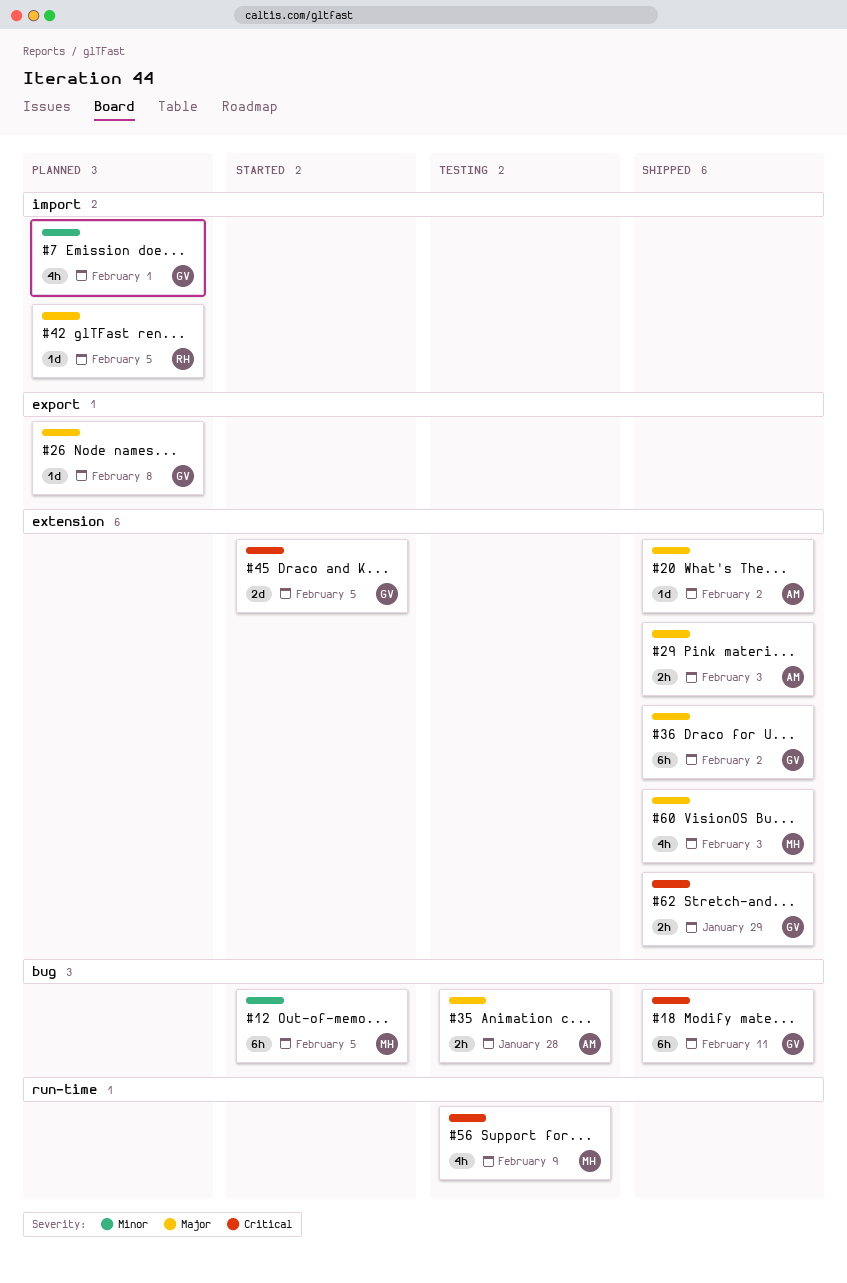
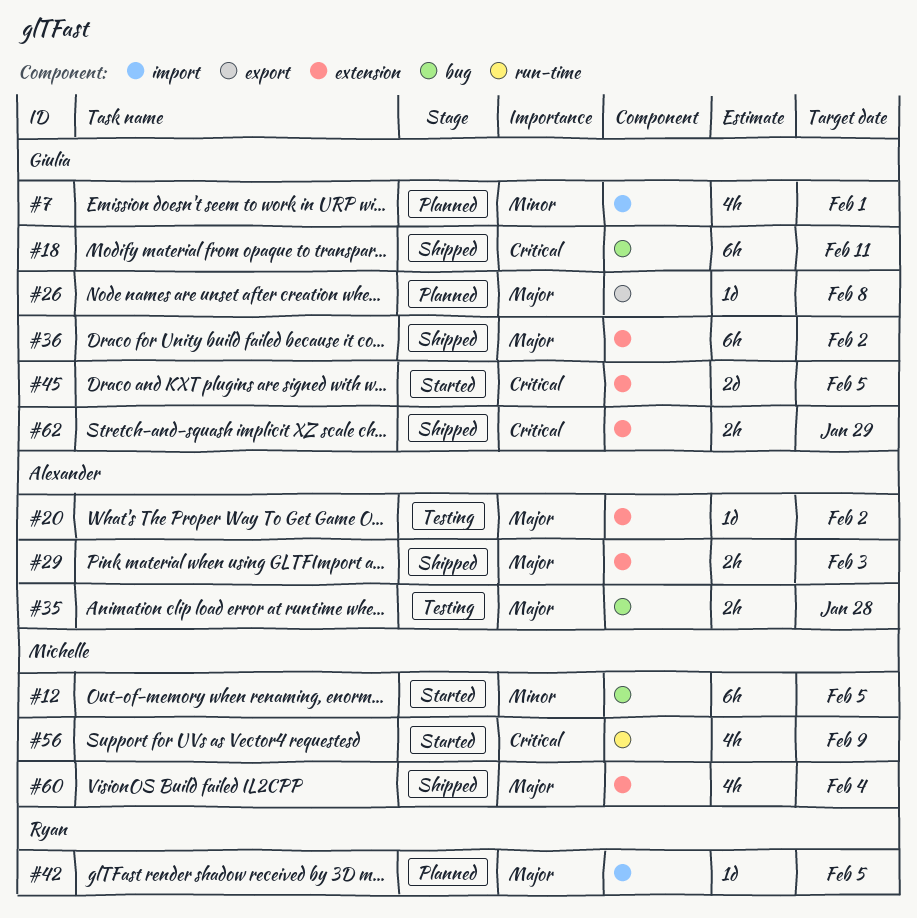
#20, status: Shipped -> Testing
#56, status: Testing -> Started
#60, due: Feb 3 -> Feb 4

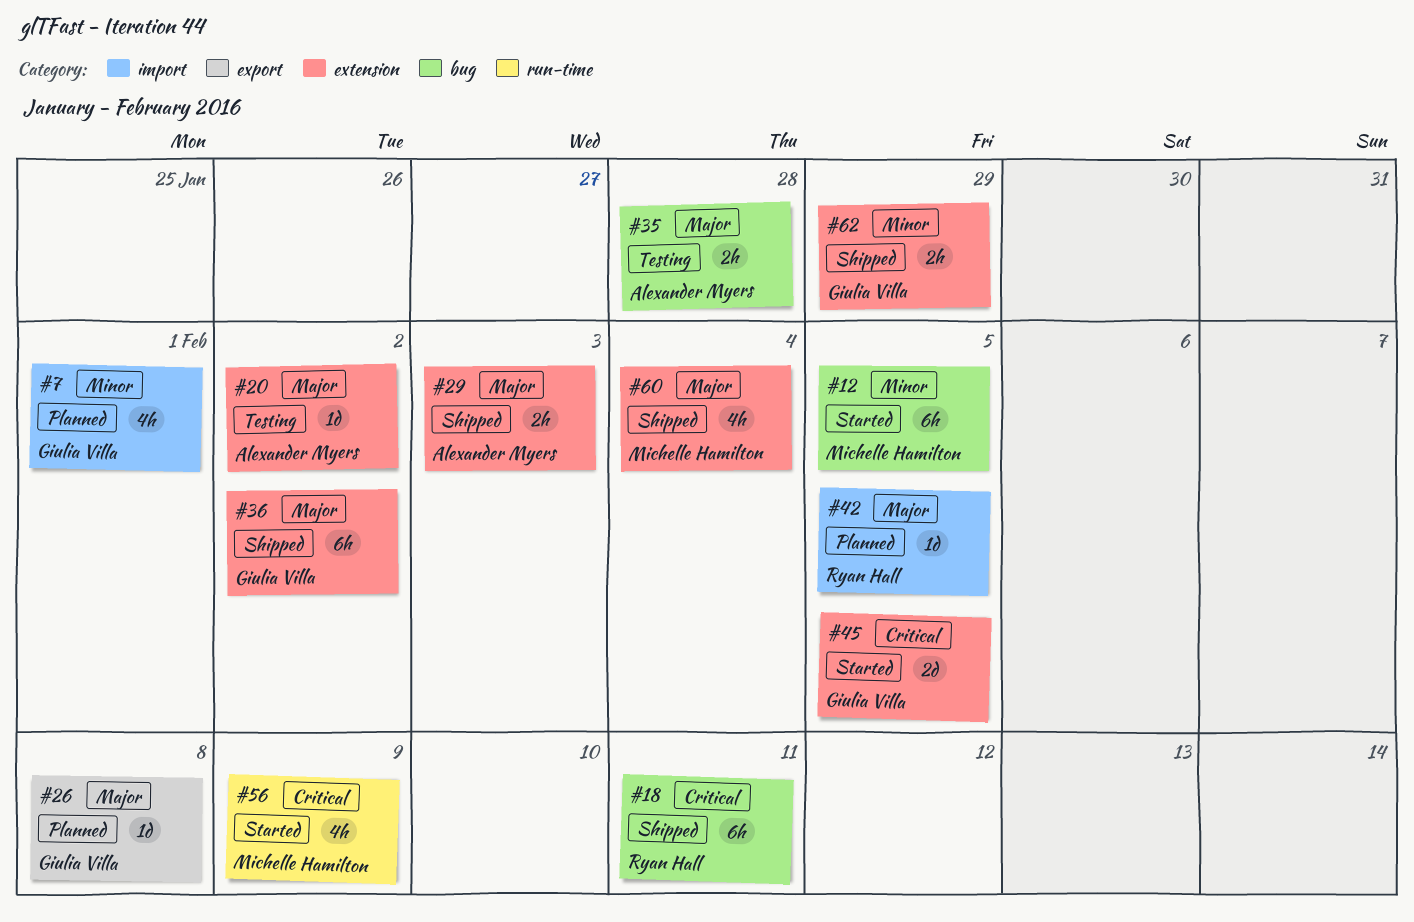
#18, owner: Giulia Villa -> Ryan Hall
#62, priority: Critical -> Minor

